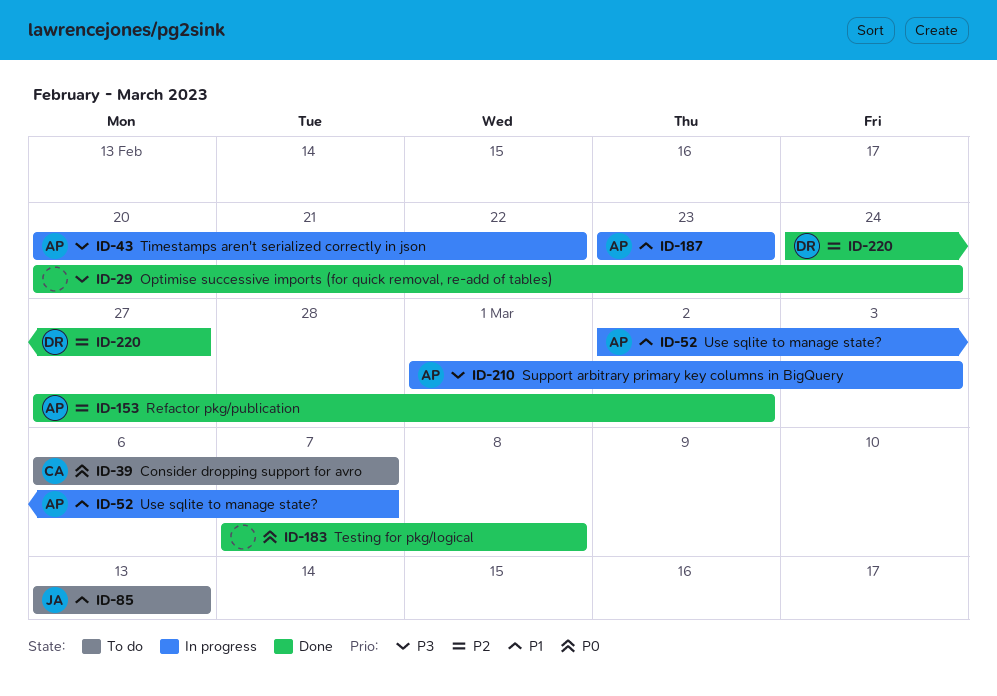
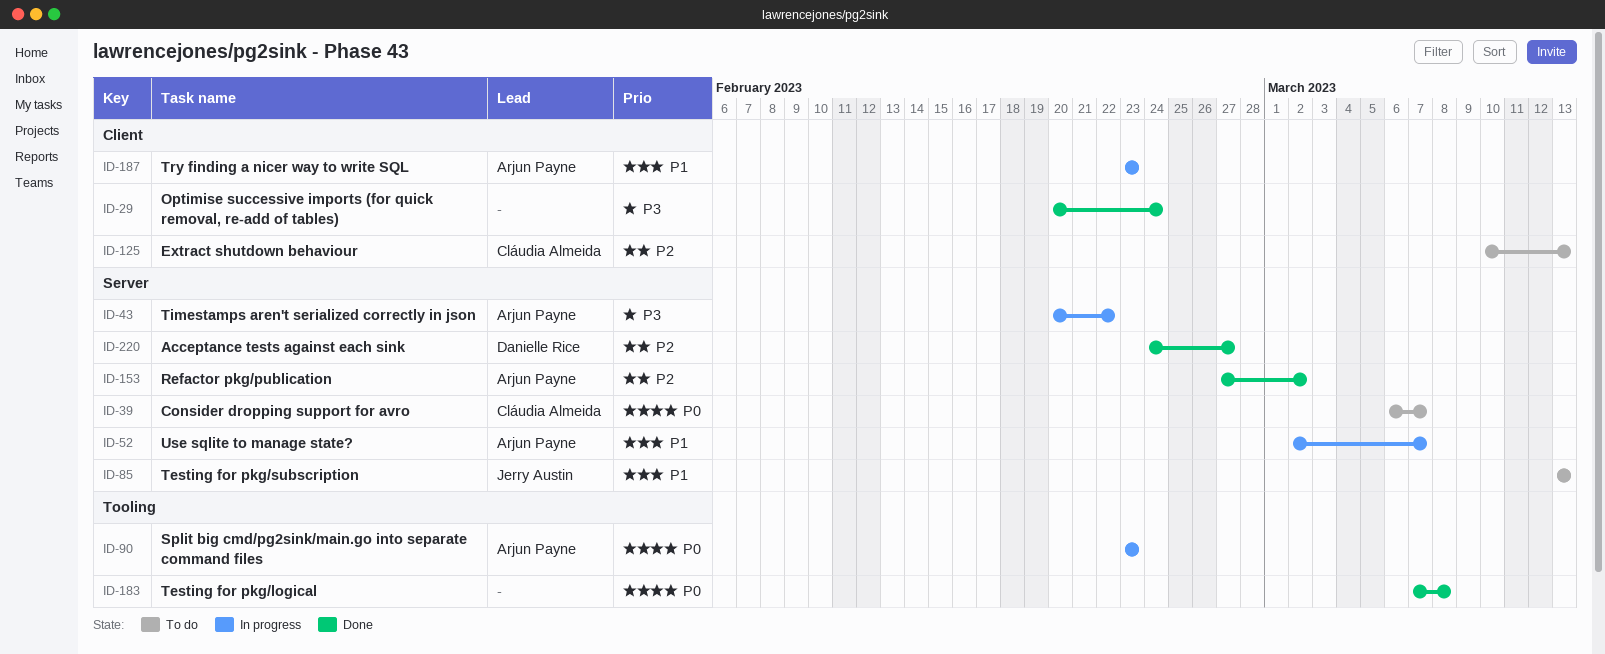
ID-90: none -> present
ID-125: none -> present
ID-210: present -> none

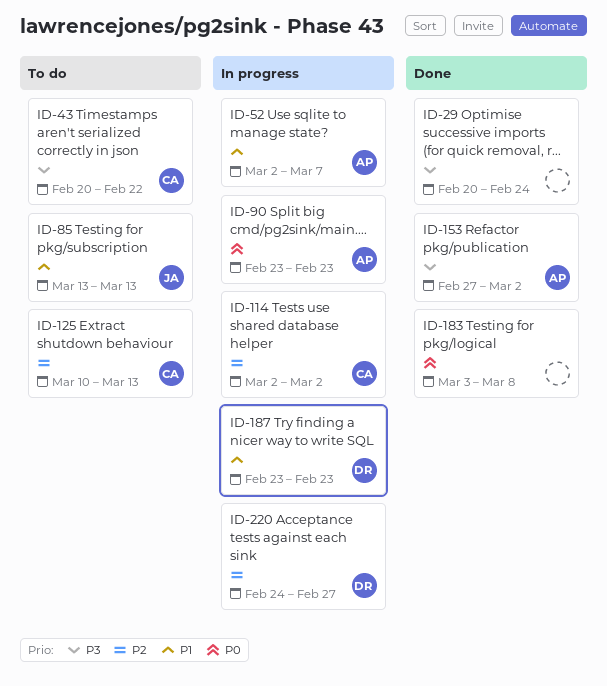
ID-39: present -> none
ID-43, status: In progress -> To do
ID-43, owner: Arjun Payne -> Cláudia Almeida
ID-114: none -> present
ID-153, priority: P2 -> P3
ID-183, start: Mar 7 -> Mar 3
ID-187, owner: Arjun Payne -> Danielle Rice
ID-220, status: Done -> In progress

